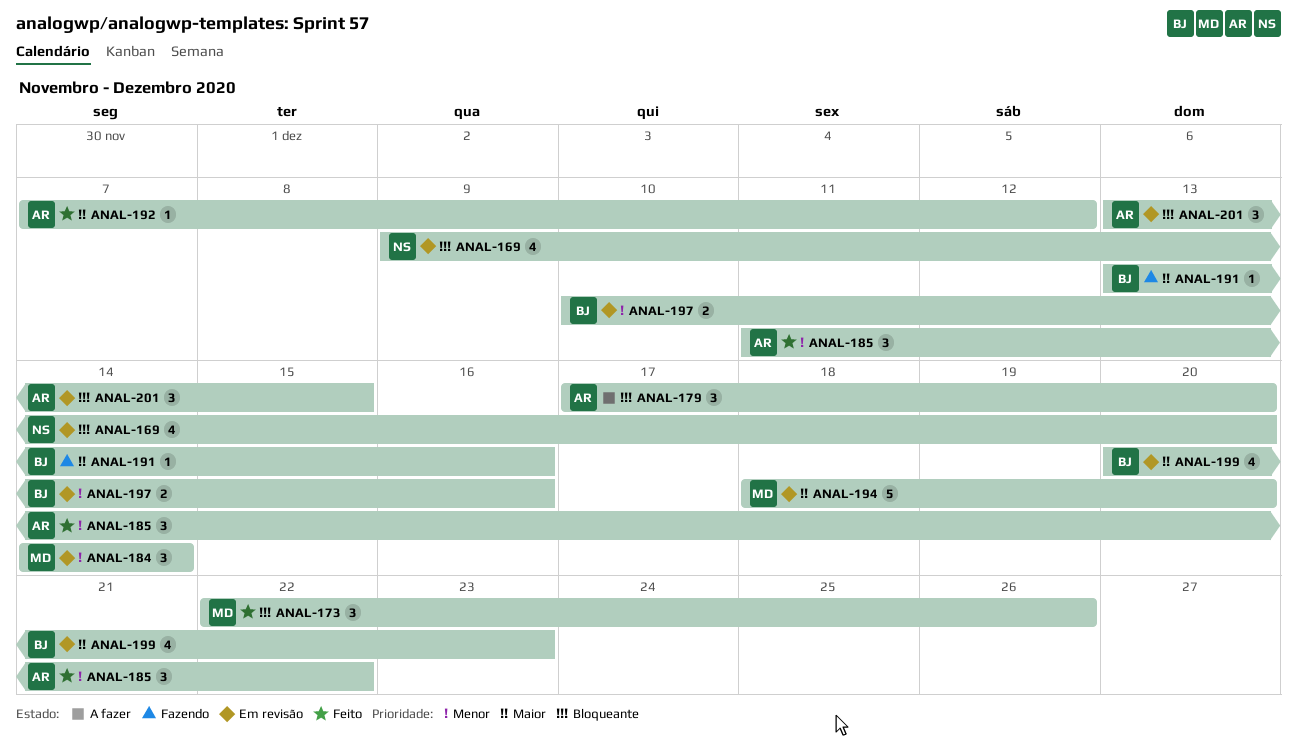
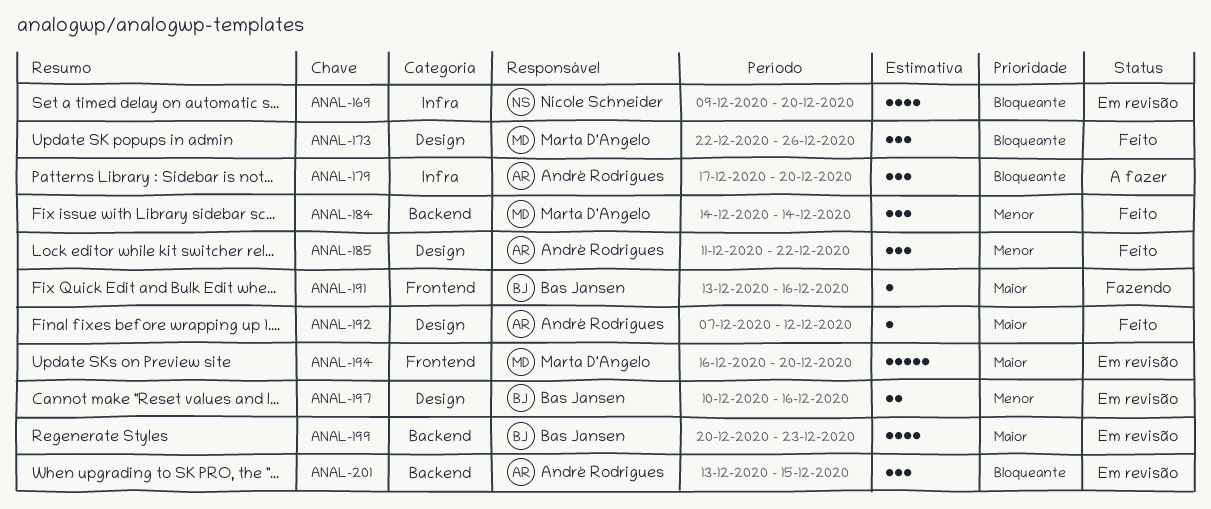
ANAL-184, status: Em revisão -> Feito
ANAL-194, start: Dec 18 -> Dec 16

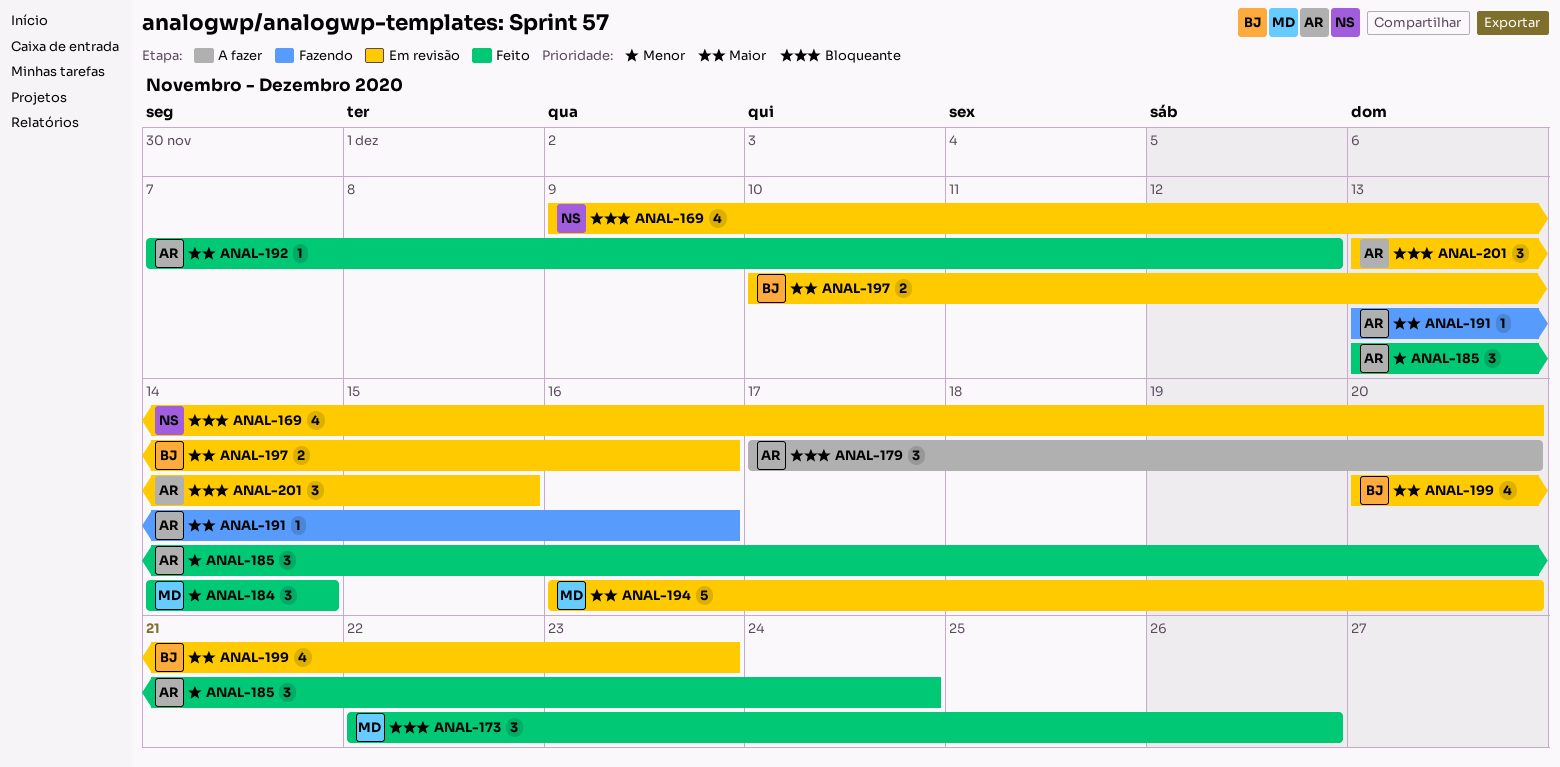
ANAL-185, start: Dec 11 -> Dec 13
ANAL-185, due: Dec 22 -> Dec 24
ANAL-191, owner: Bas Jansen -> André Rodrigues
ANAL-197, priority: Menor -> Maior

